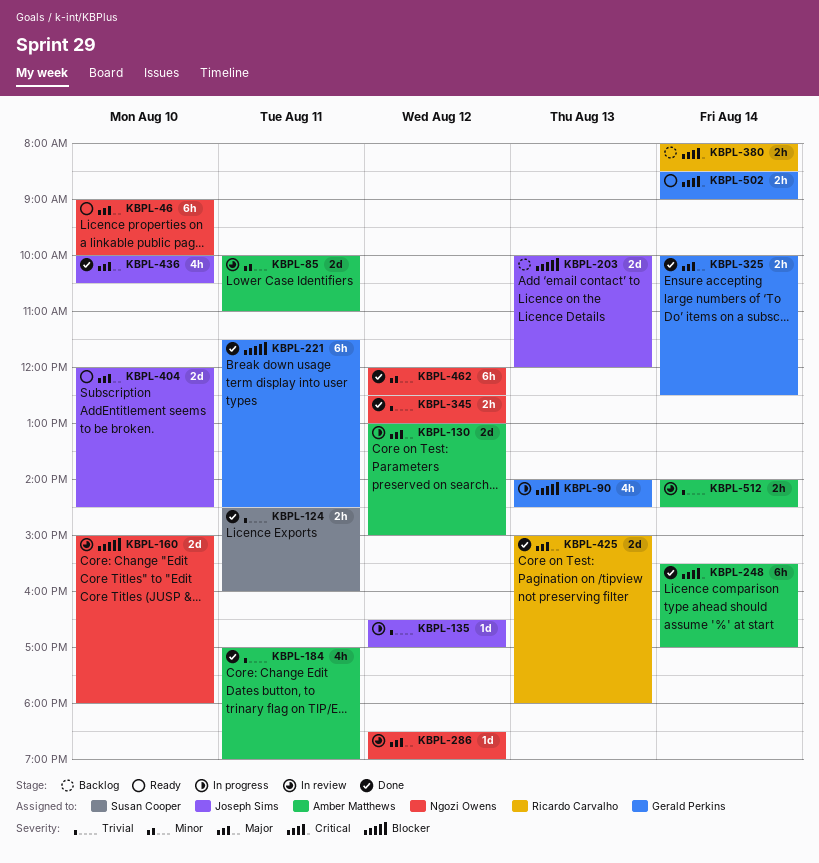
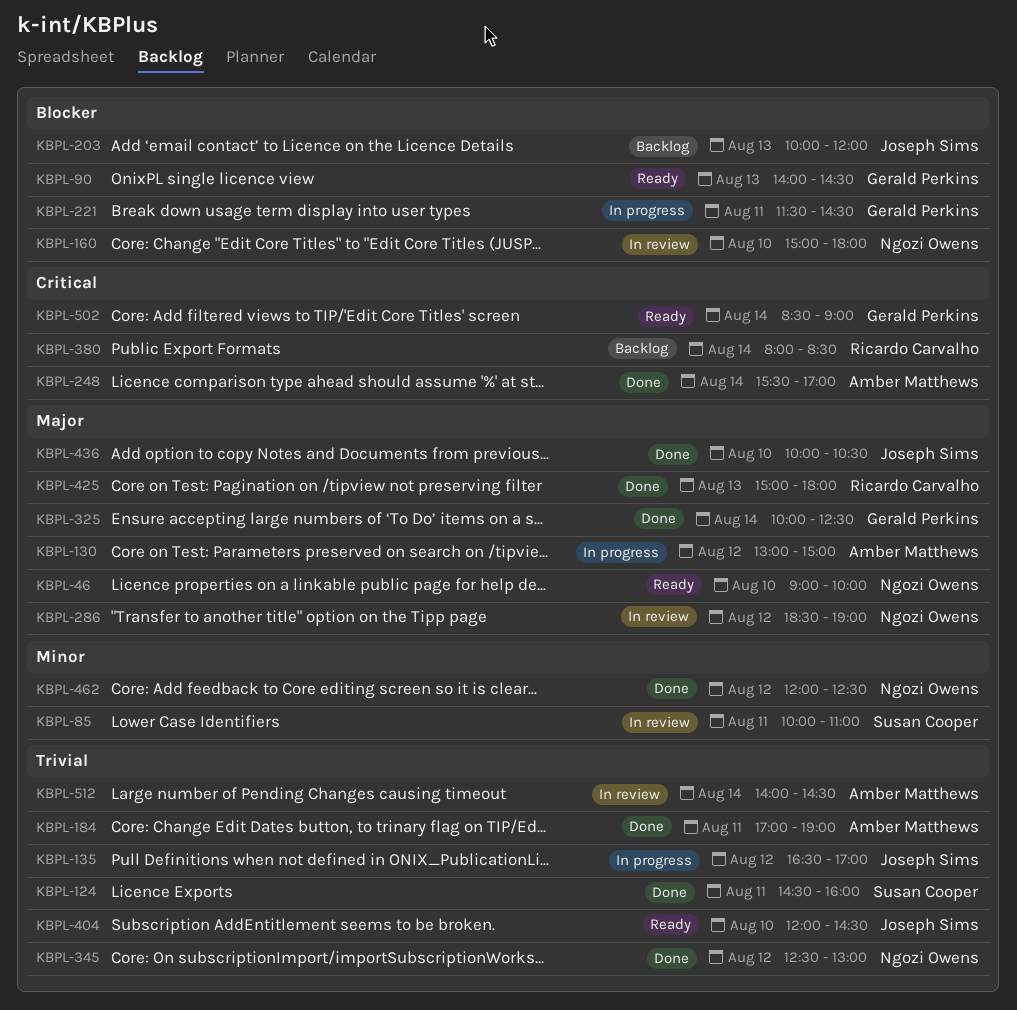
KBPL-85, owner: Amber Matthews -> Susan Cooper
KBPL-90, status: In progress -> Ready
KBPL-221, status: Done -> In progress
KBPL-404, priority: Major -> Trivial

